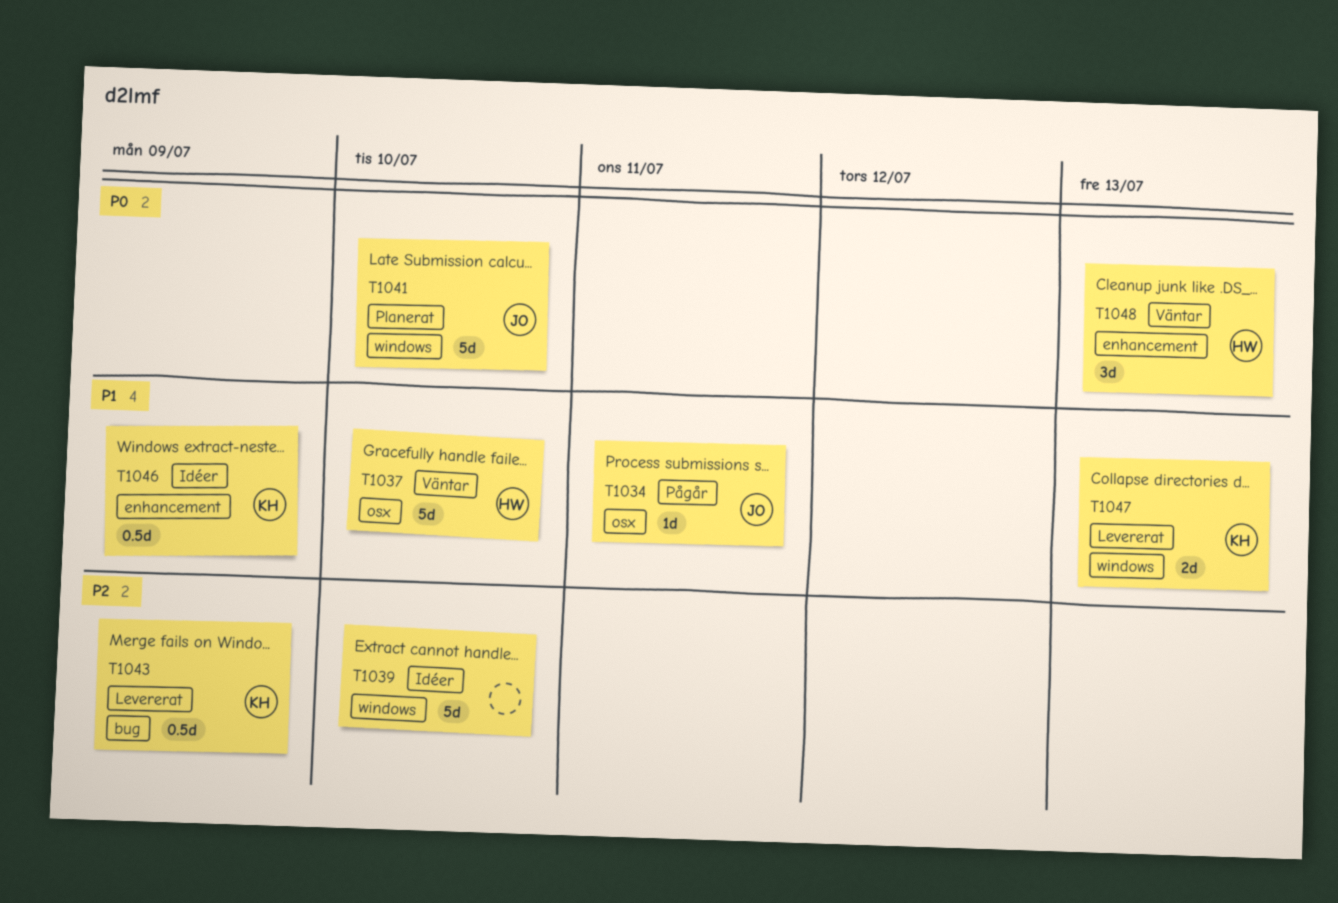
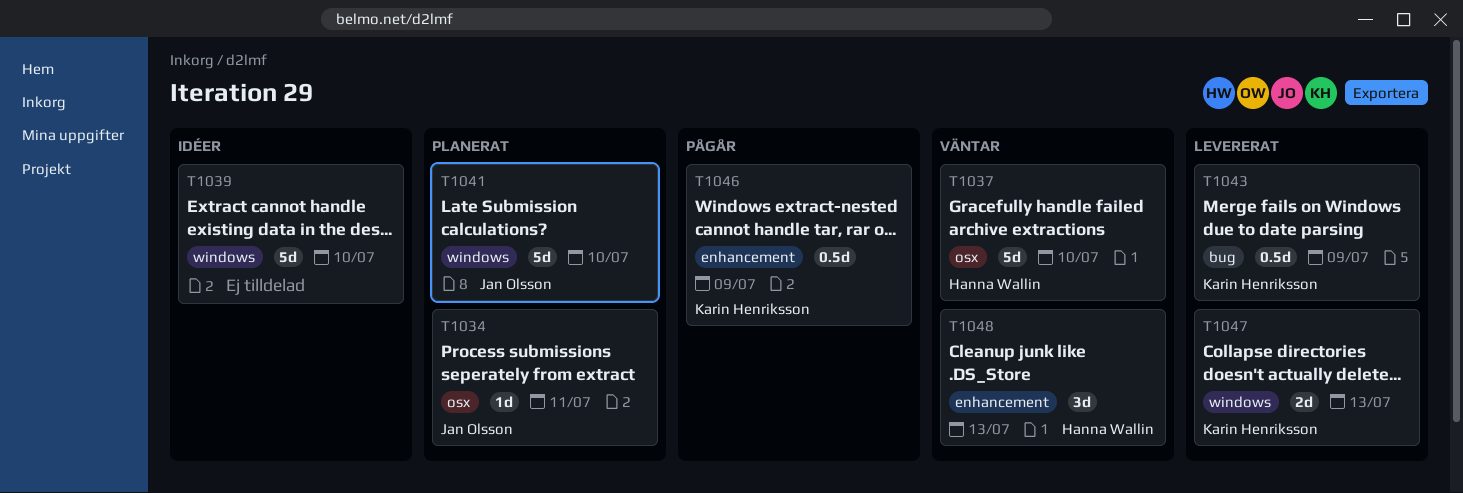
T1034, status: Pågår -> Planerat
T1046, status: Idéer -> Pågår

